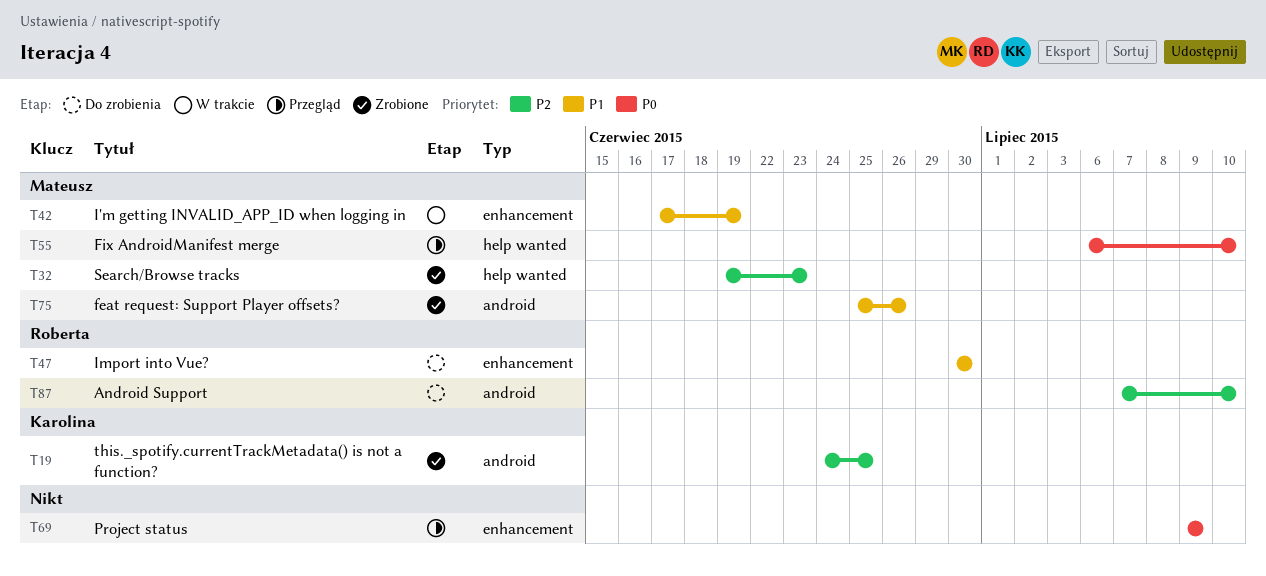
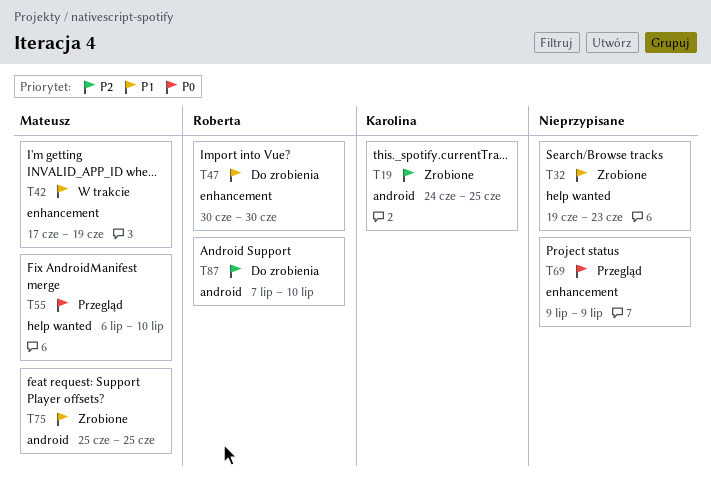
T32, owner: Mateusz -> none
T32, priority: P2 -> P1
T75, due: Jun 26 -> Jun 25

